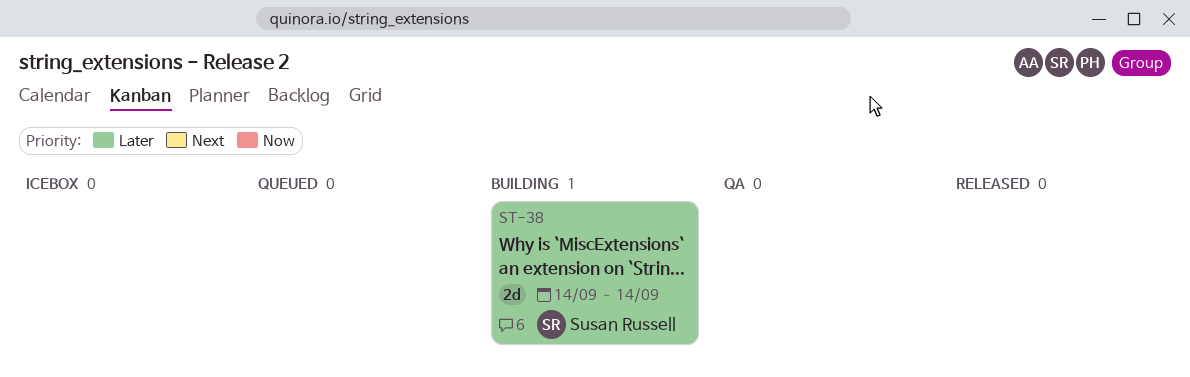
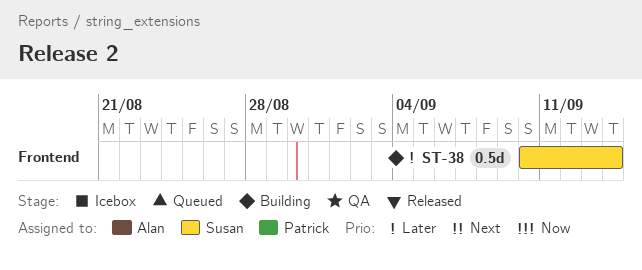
ST-38, estimate: 2d -> 0.5d
ST-38, start: Sep 14 -> Sep 10

